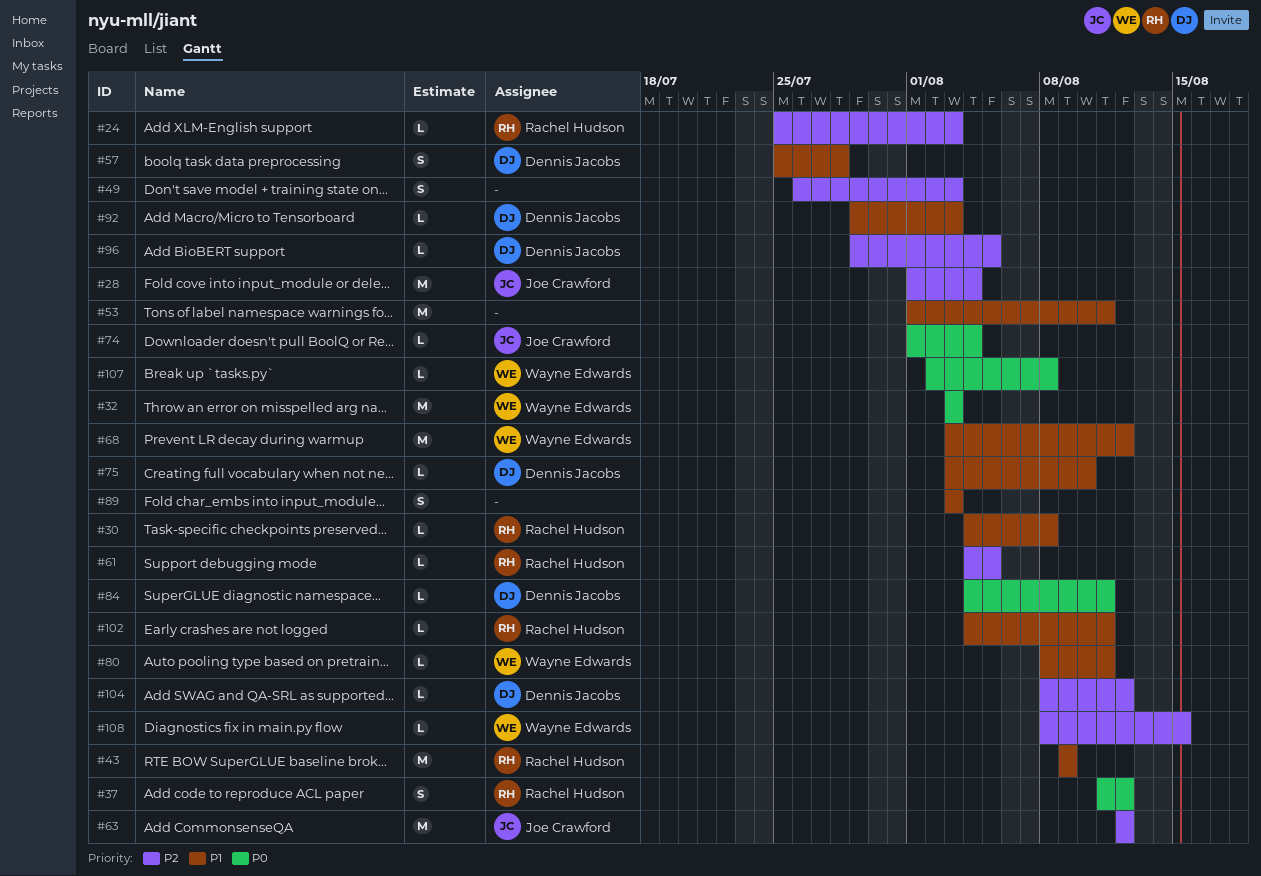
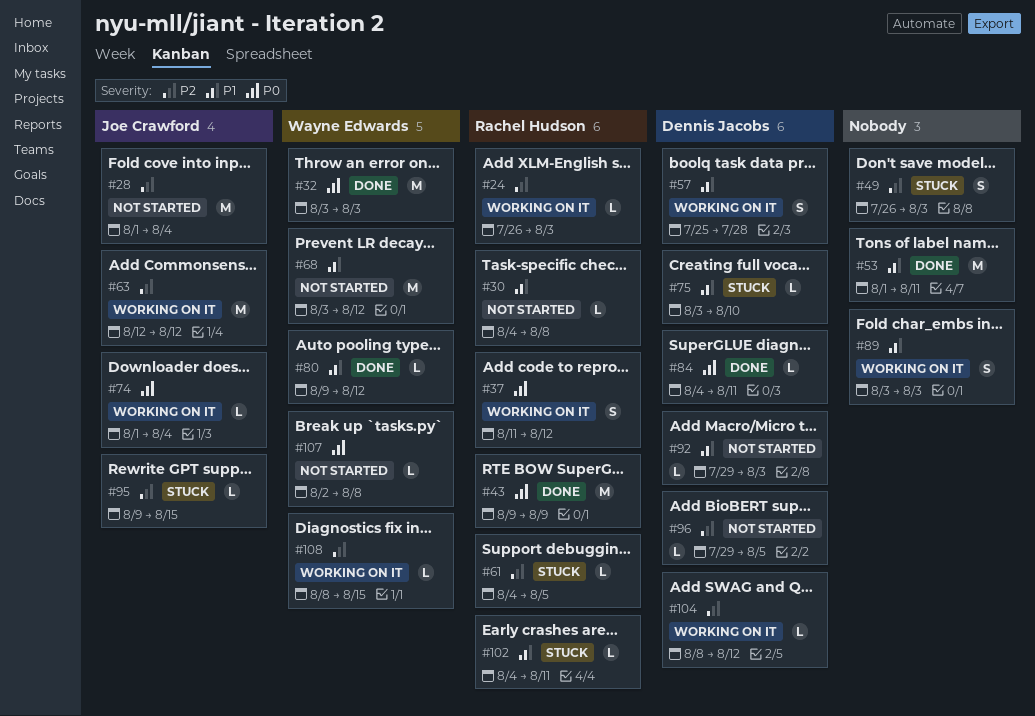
#24, start: Jul 25 -> Jul 26
#43, priority: P1 -> P0
#80, start: Aug 8 -> Aug 9
#80, due: Aug 11 -> Aug 12
#95: none -> present

